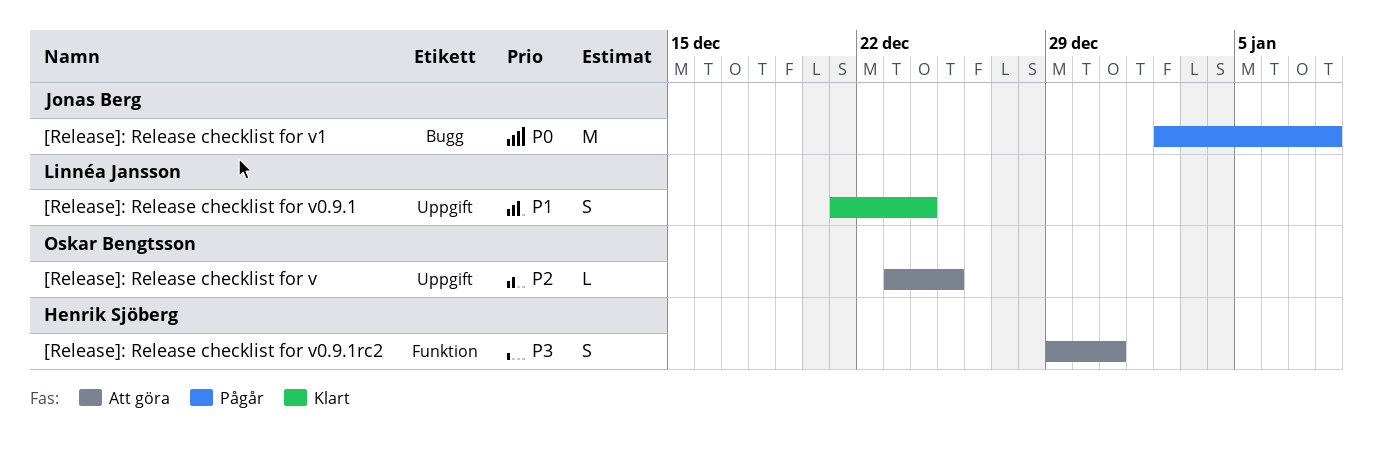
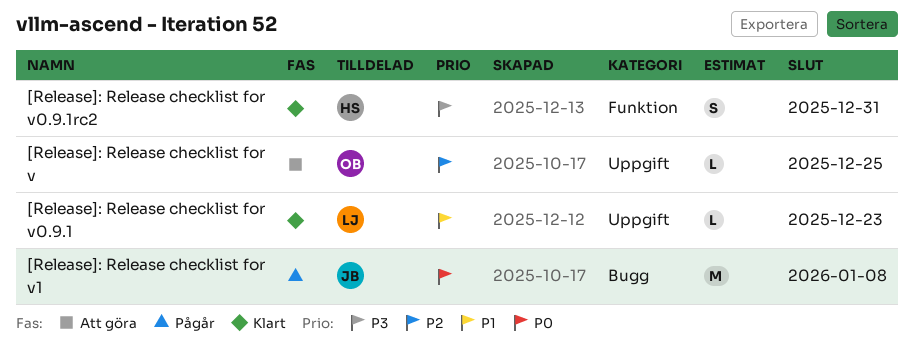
[Release]: Release checklist for v0.9.1, estimate: S -> L
[Release]: Release checklist for v0.9.1, due: Dec 24 -> Dec 23
[Release]: Release checklist for v0.9.1rc2, status: Att göra -> Klart

